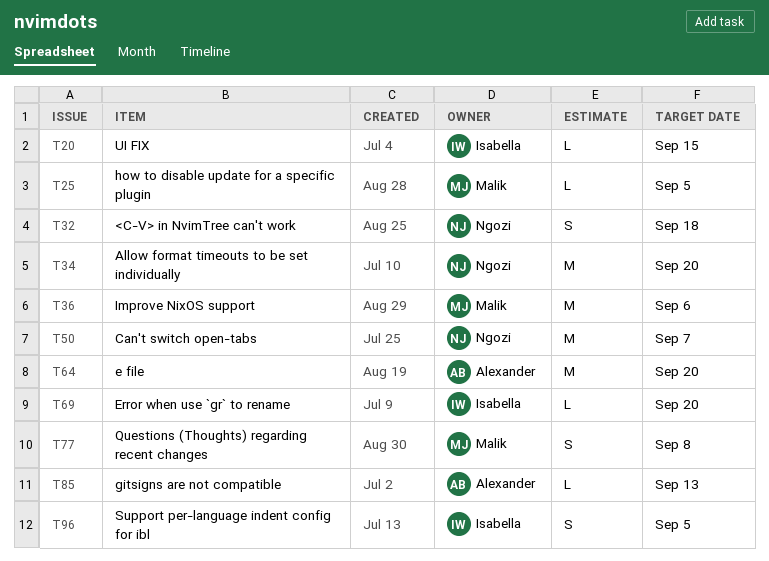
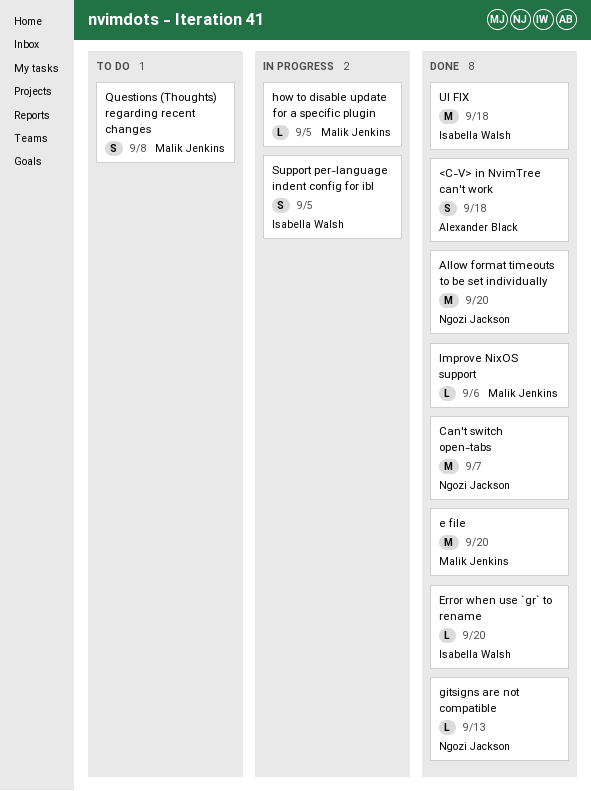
<C-V> in NvimTree can't work, owner: Ngozi Jackson -> Alexander Black
e file, owner: Alexander Black -> Malik Jenkins
gitsigns are not compatible, owner: Alexander Black -> Ngozi Jackson
Improve NixOS support, estimate: M -> L
UI FIX, estimate: L -> M
UI FIX, due: Sep 15 -> Sep 18

